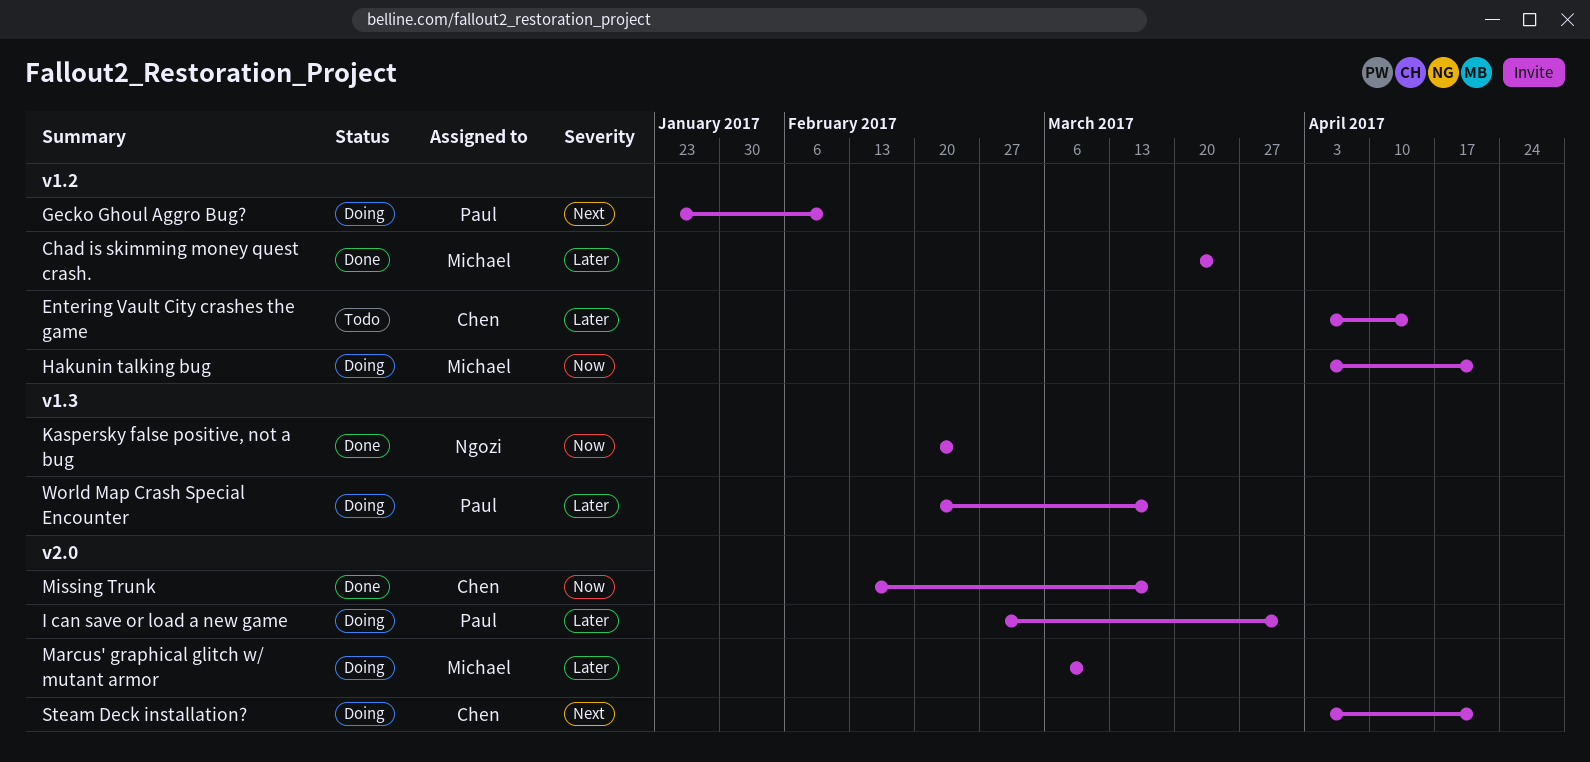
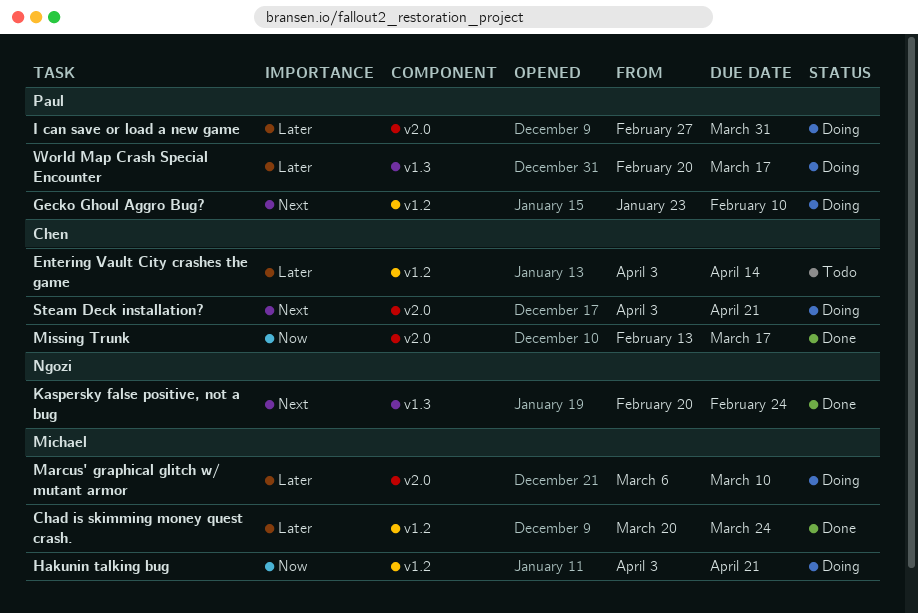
Kaspersky false positive, not a bug, priority: Now -> Next

